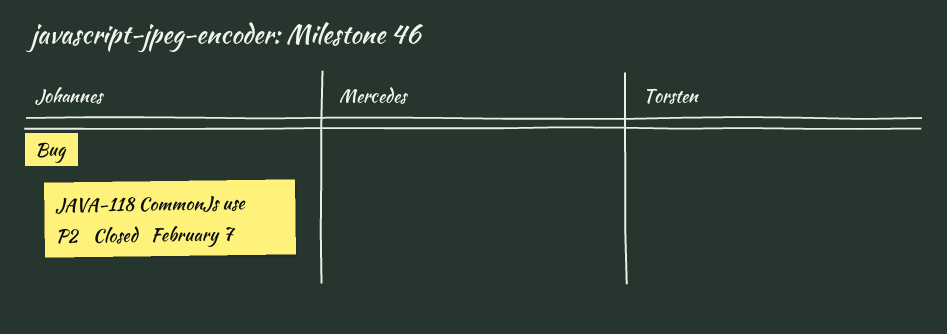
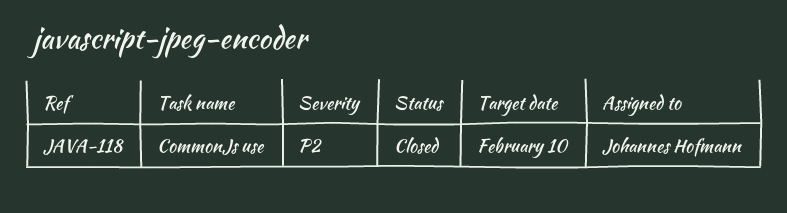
JAVA-118, due: Feb 7 -> Feb 10

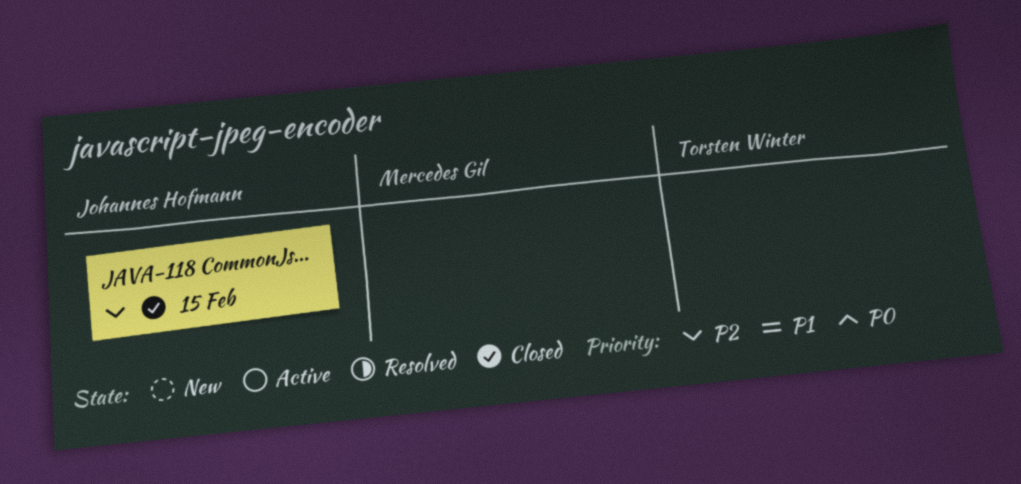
JAVA-118, due: Feb 10 -> Feb 15

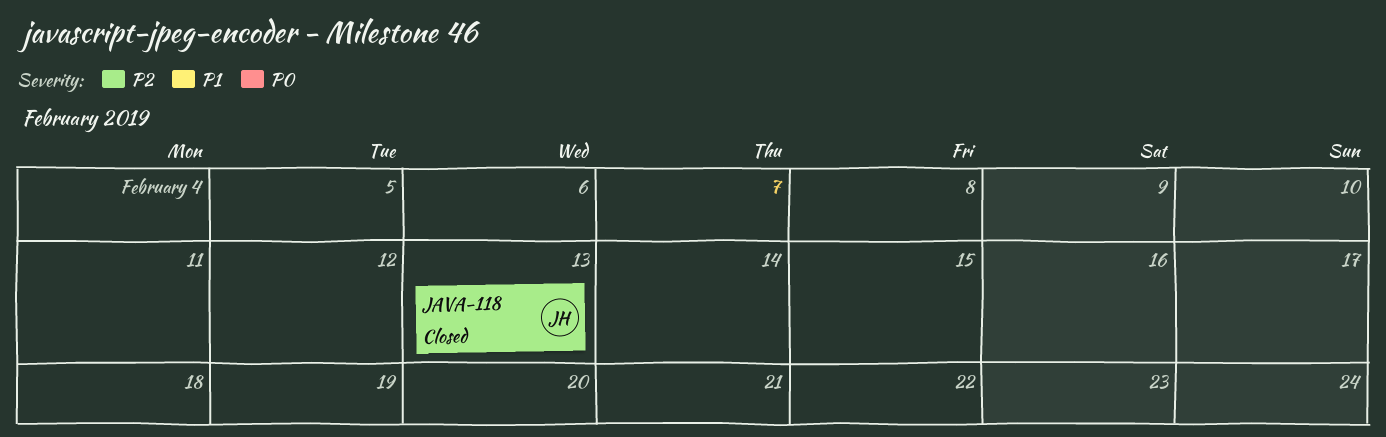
JAVA-118, due: Feb 15 -> Feb 13

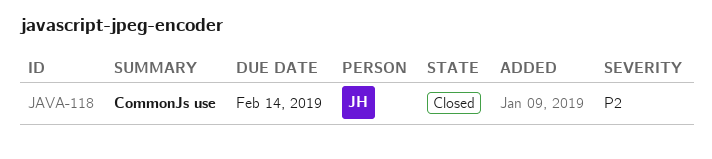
JAVA-118, due: Feb 13 -> Feb 14

